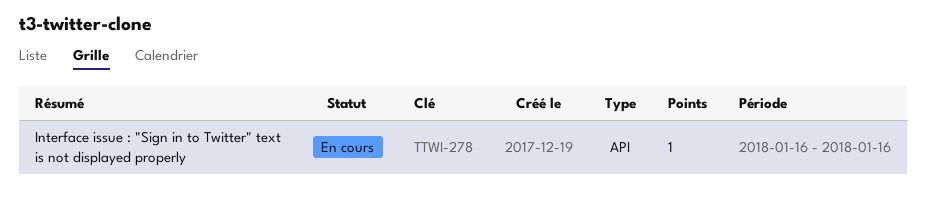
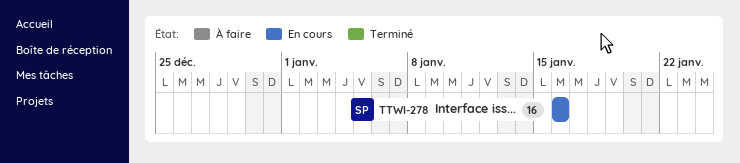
TTWI-278, estimate: 1 -> 16

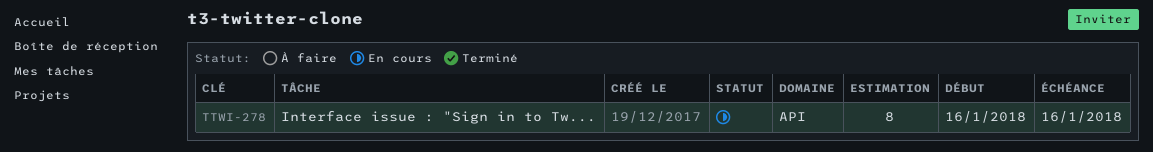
TTWI-278, estimate: 16 -> 8

